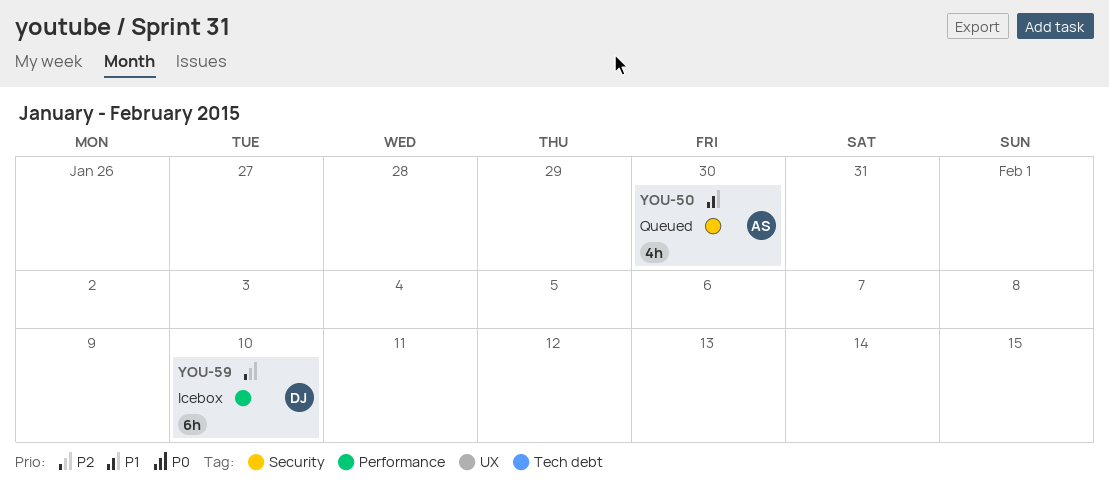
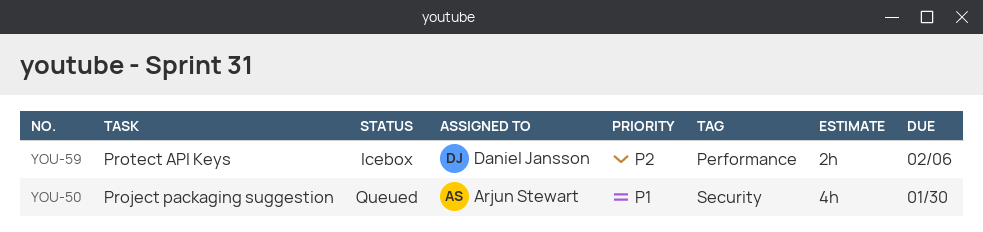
YOU-59, estimate: 6h -> 2h
YOU-59, due: Feb 10 -> Feb 6

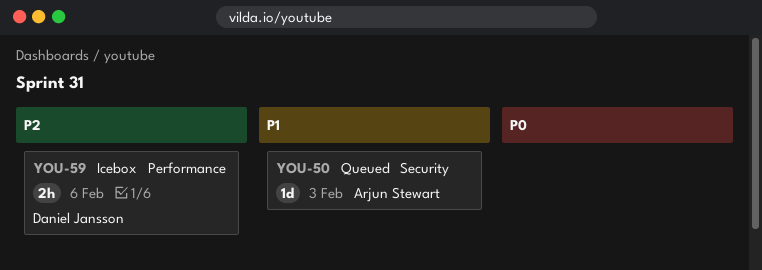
YOU-50, estimate: 4h -> 1d
YOU-50, due: Jan 30 -> Feb 3

